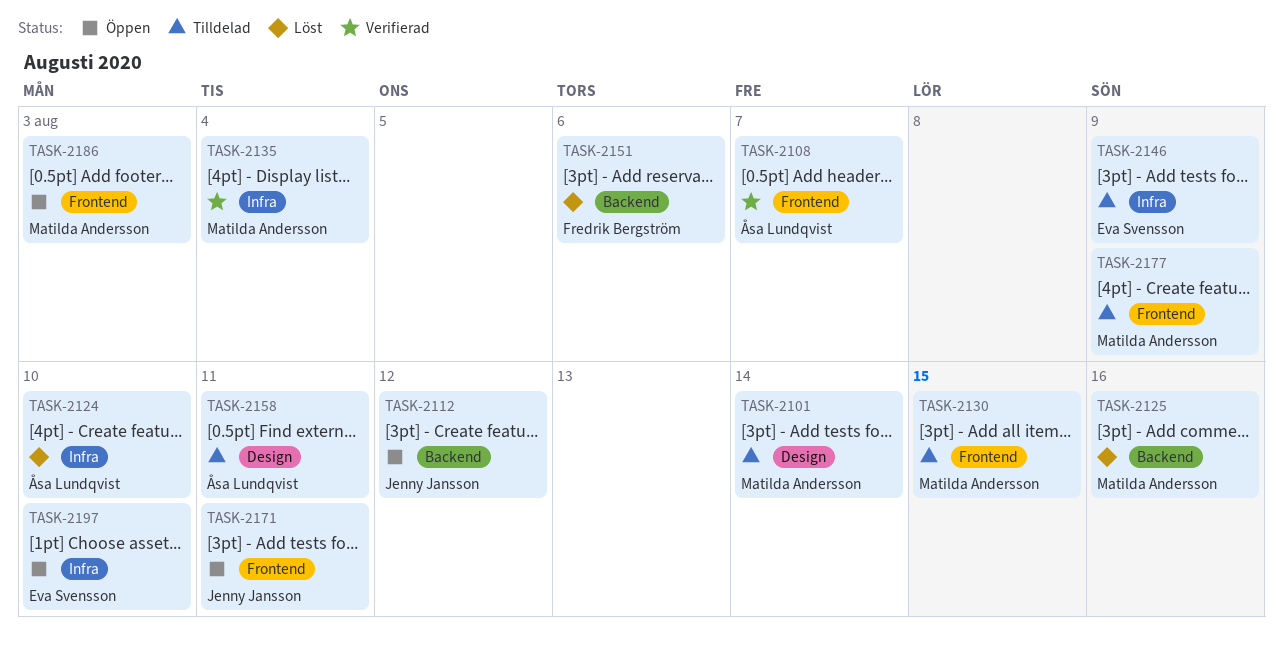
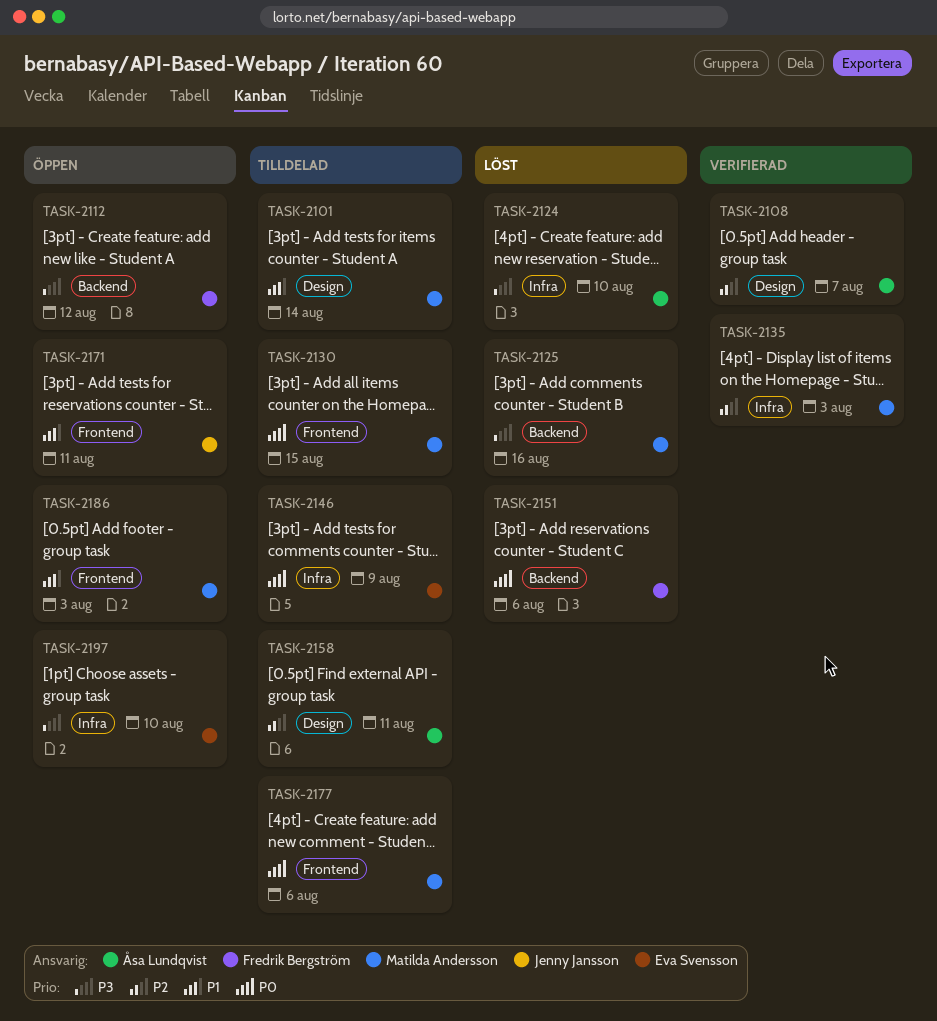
TASK-2108, label: Frontend -> Design
TASK-2112, owner: Jenny Jansson -> Fredrik Bergström
TASK-2135, due: Aug 4 -> Aug 3
TASK-2177, due: Aug 9 -> Aug 6

